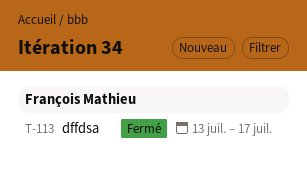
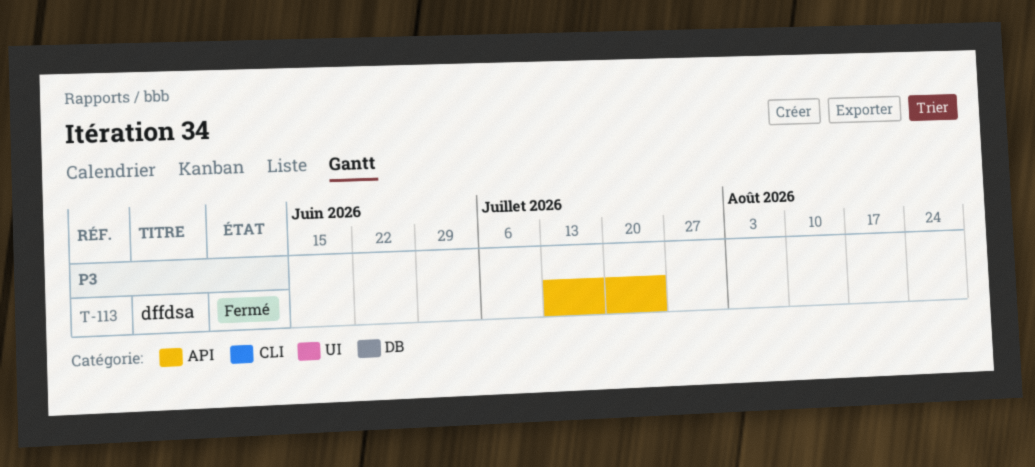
T-113, due: Jul 17 -> Jul 24

